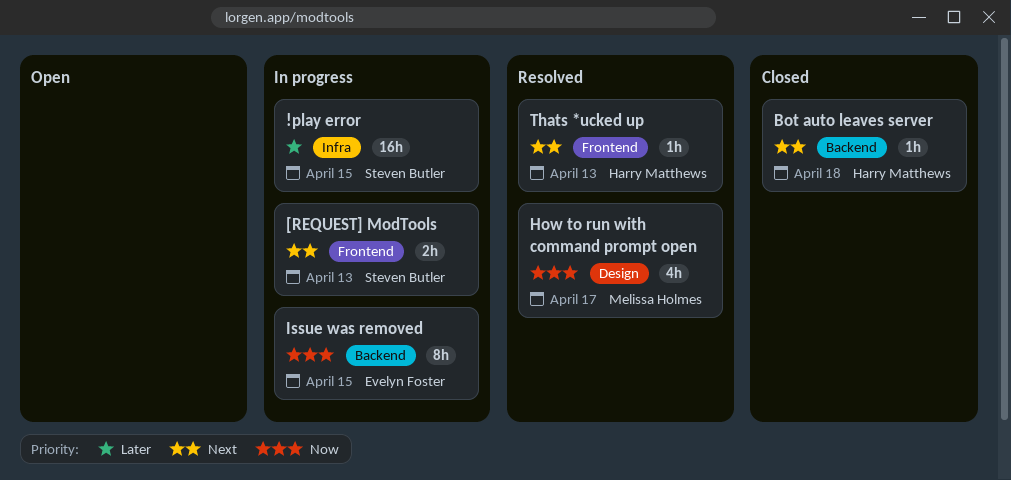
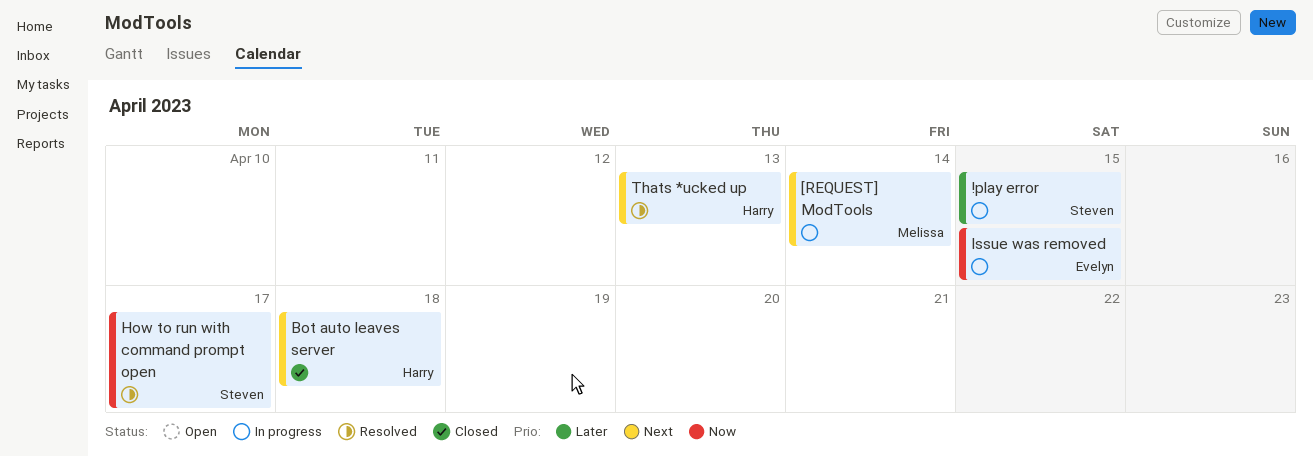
[REQUEST] ModTools, owner: Steven Butler -> Melissa Holmes
[REQUEST] ModTools, due: Apr 13 -> Apr 14
How to run with command prompt open, owner: Melissa Holmes -> Steven Butler

